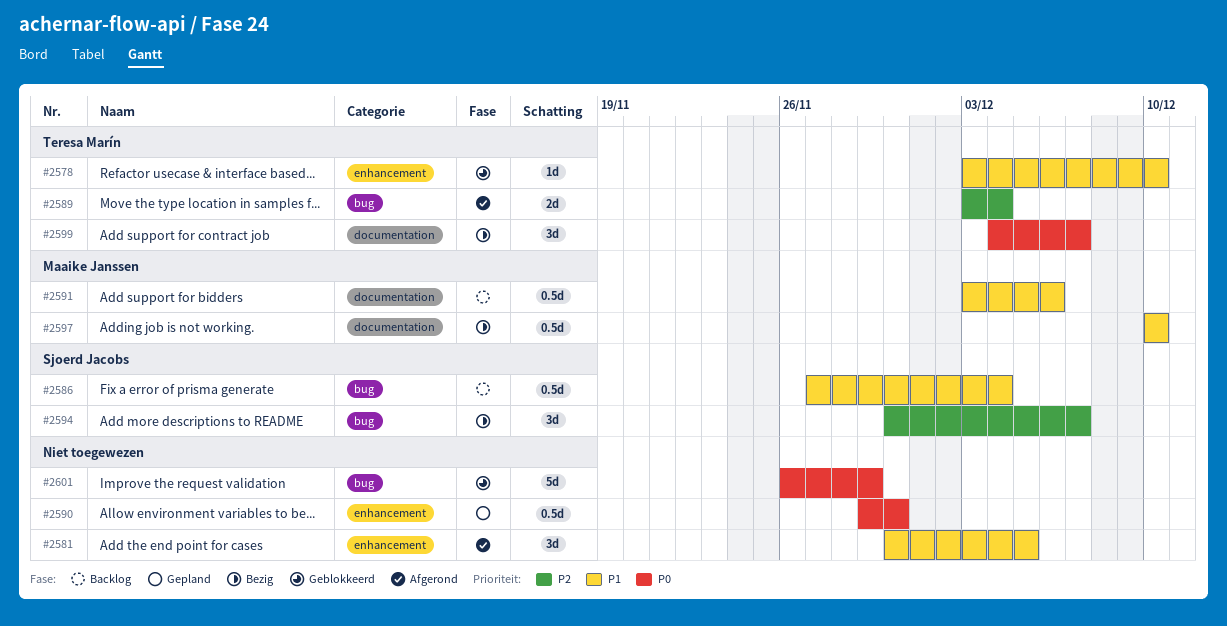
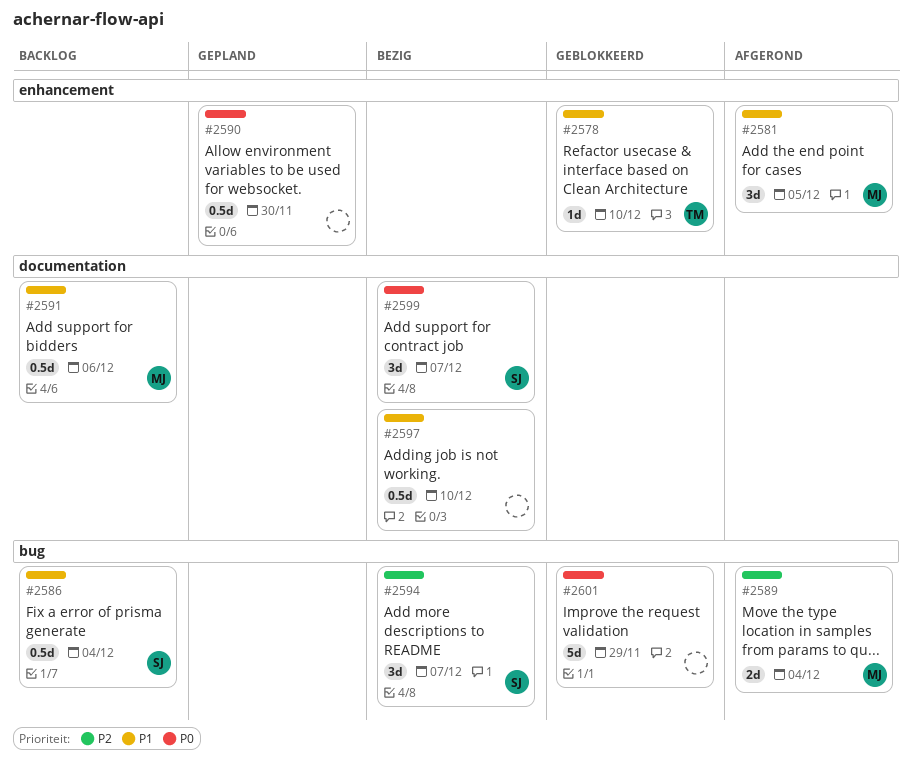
#2581, owner: none -> Maaike Janssen
#2589, owner: Teresa Marín -> Maaike Janssen
#2597, owner: Maaike Janssen -> none
#2599, owner: Teresa Marín -> Sjoerd Jacobs

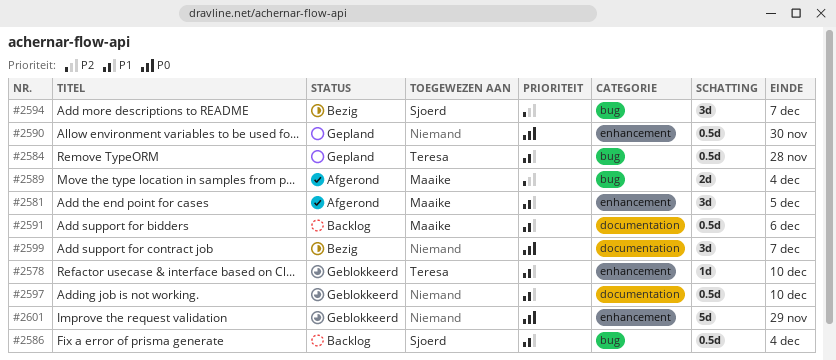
#2584: none -> present
#2597, status: Bezig -> Geblokkeerd
#2599, owner: Sjoerd -> none
#2601, label: bug -> enhancement

